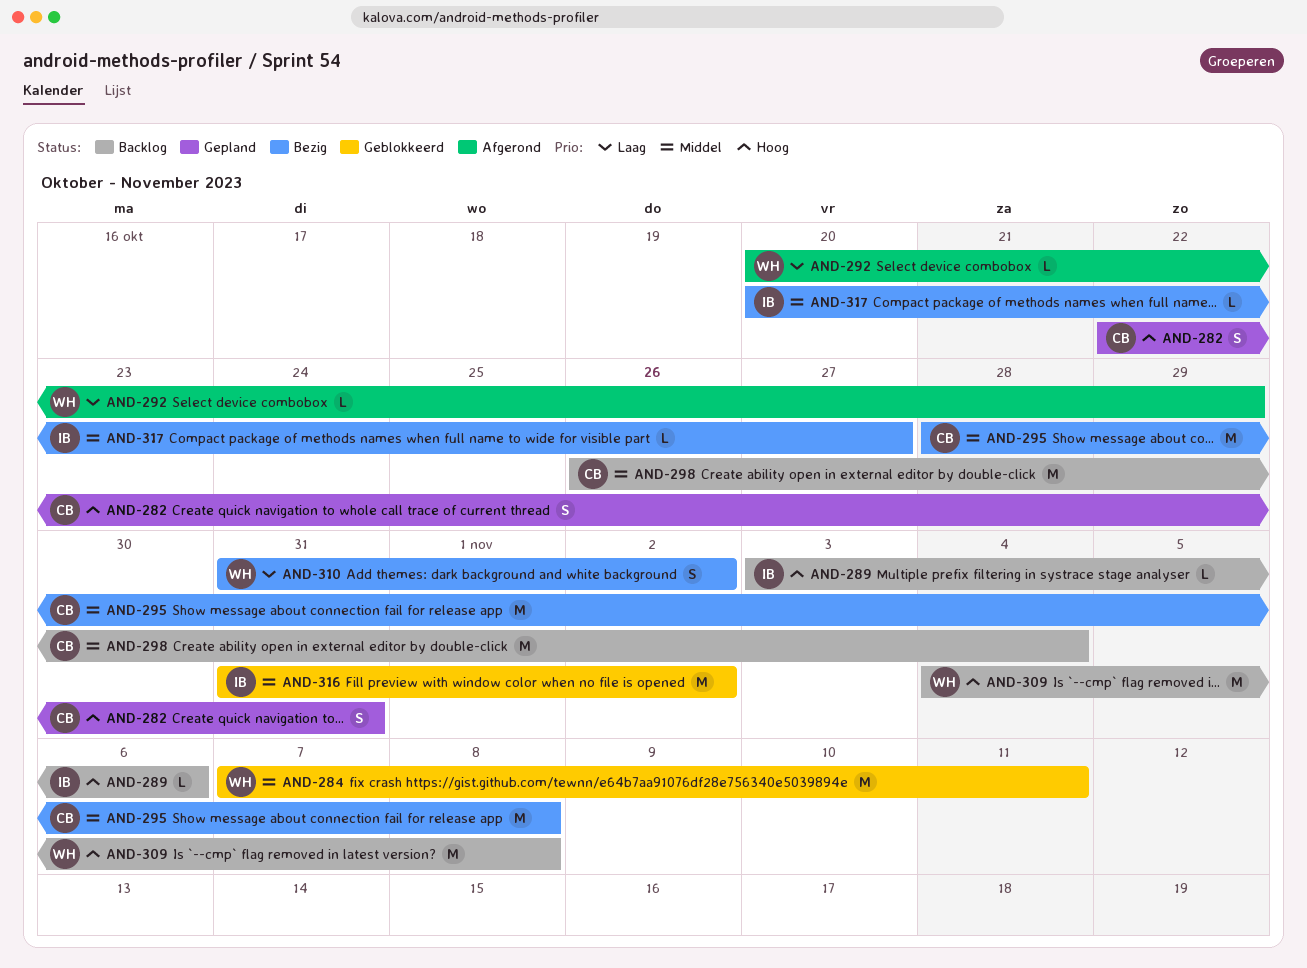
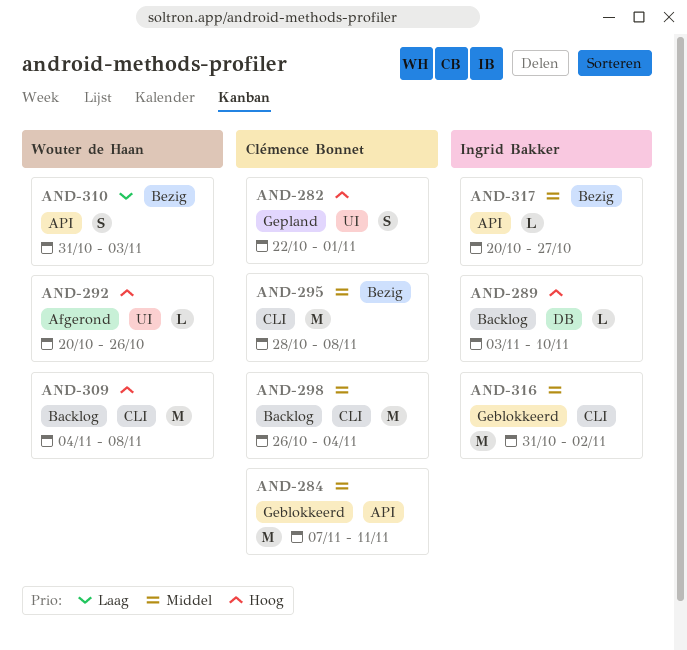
AND-282, due: Oct 31 -> Nov 1
AND-284, owner: Wouter de Haan -> Clémence Bonnet
AND-289, due: Nov 6 -> Nov 10
AND-292, priority: Laag -> Hoog
AND-292, due: Oct 29 -> Oct 26
AND-310, due: Nov 2 -> Nov 3

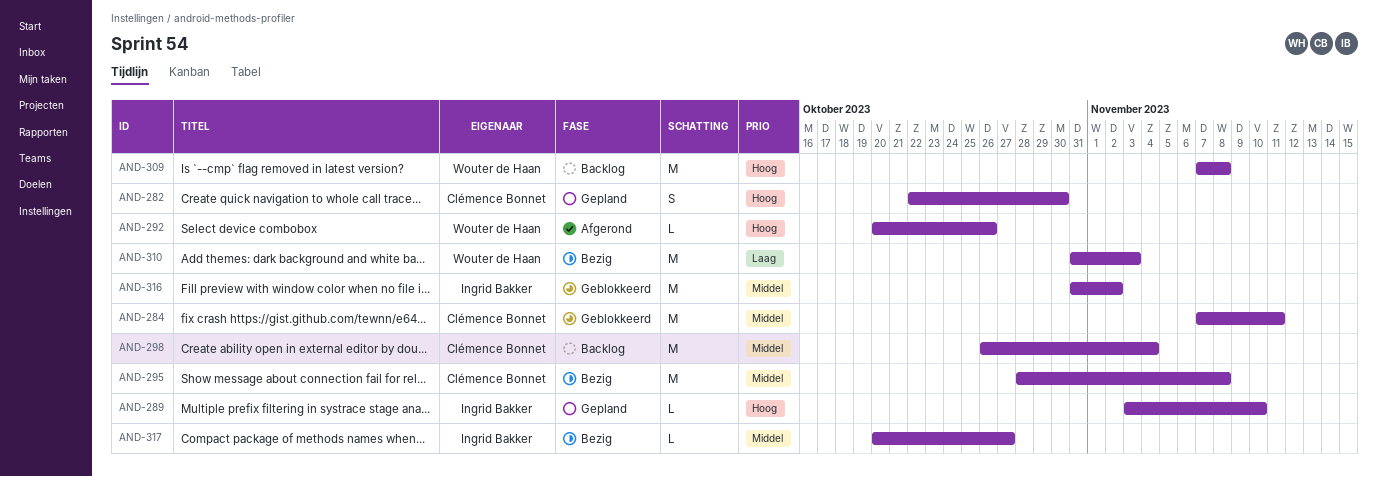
AND-282, due: Nov 1 -> Oct 30
AND-289, status: Backlog -> Gepland
AND-309, start: Nov 4 -> Nov 7
AND-310, estimate: S -> M

